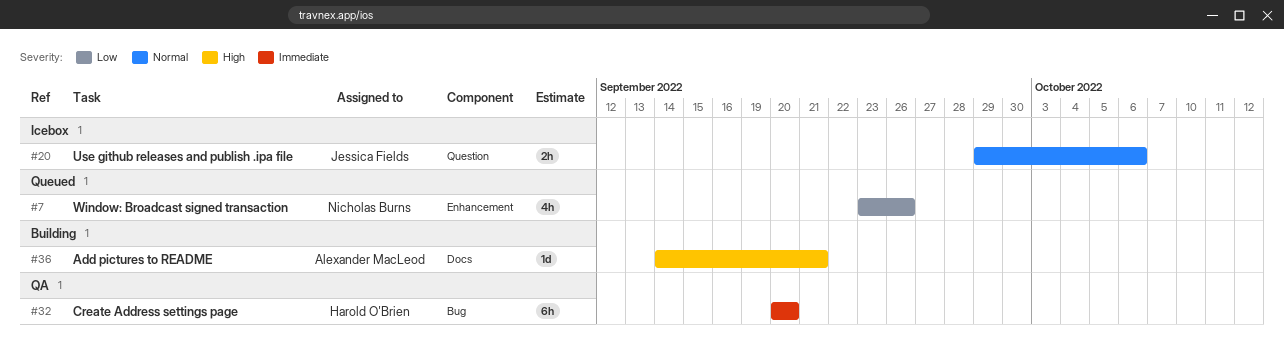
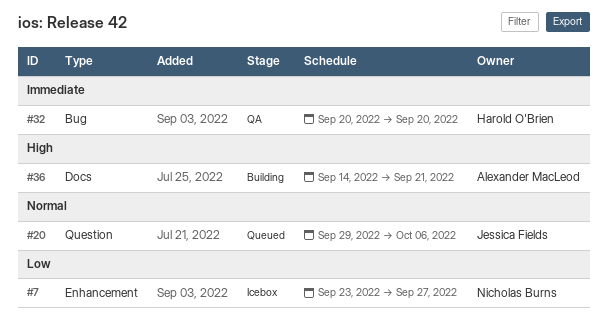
#7, status: Queued -> Icebox
#7, due: Sep 26 -> Sep 27
#20, status: Icebox -> Queued

